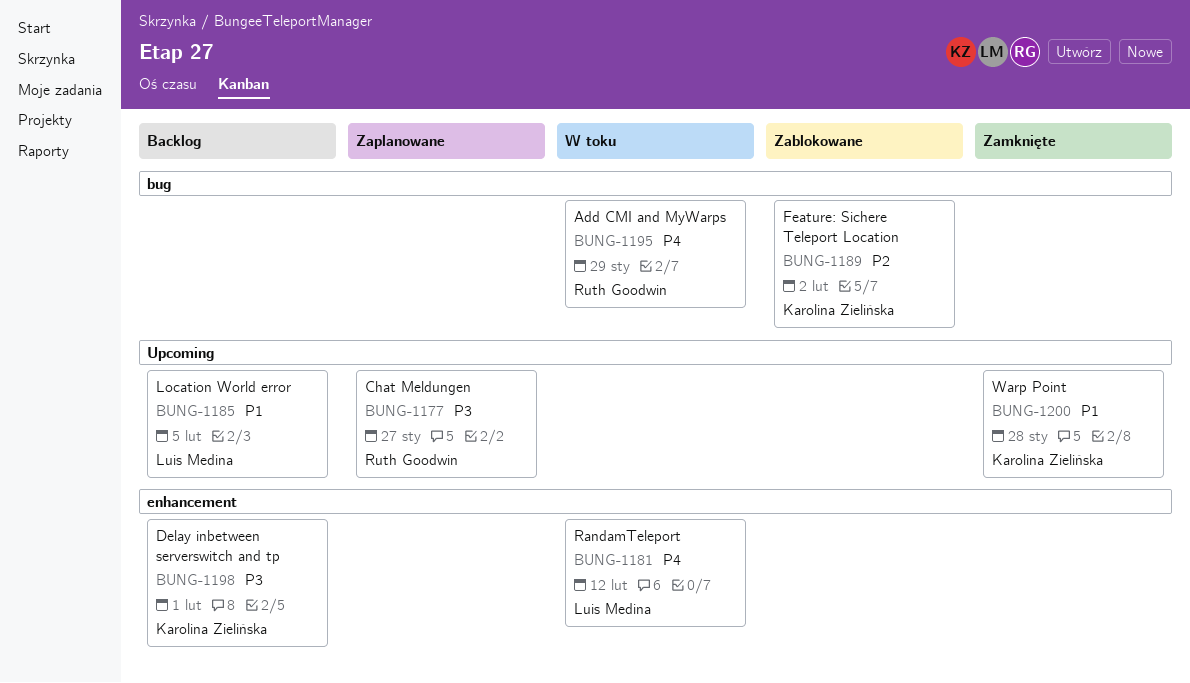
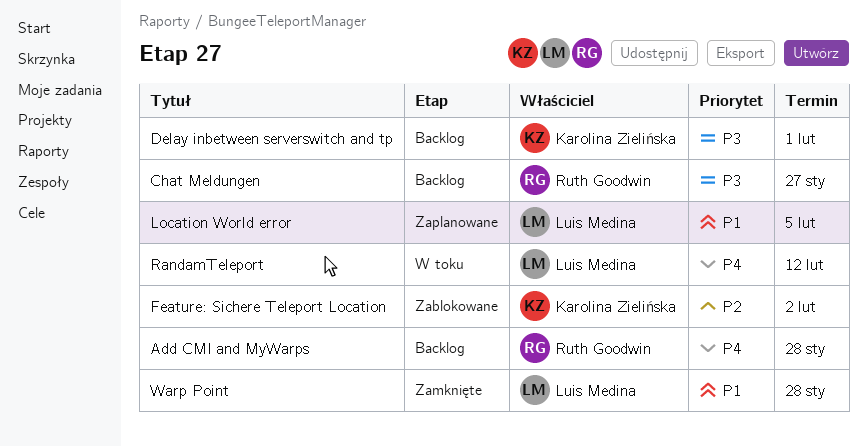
Add CMI and MyWarps, status: W toku -> Backlog
Add CMI and MyWarps, due: Jan 29 -> Jan 28
Chat Meldungen, status: Zaplanowane -> Backlog
Location World error, status: Backlog -> Zaplanowane
Warp Point, owner: Karolina Zielińska -> Luis Medina

